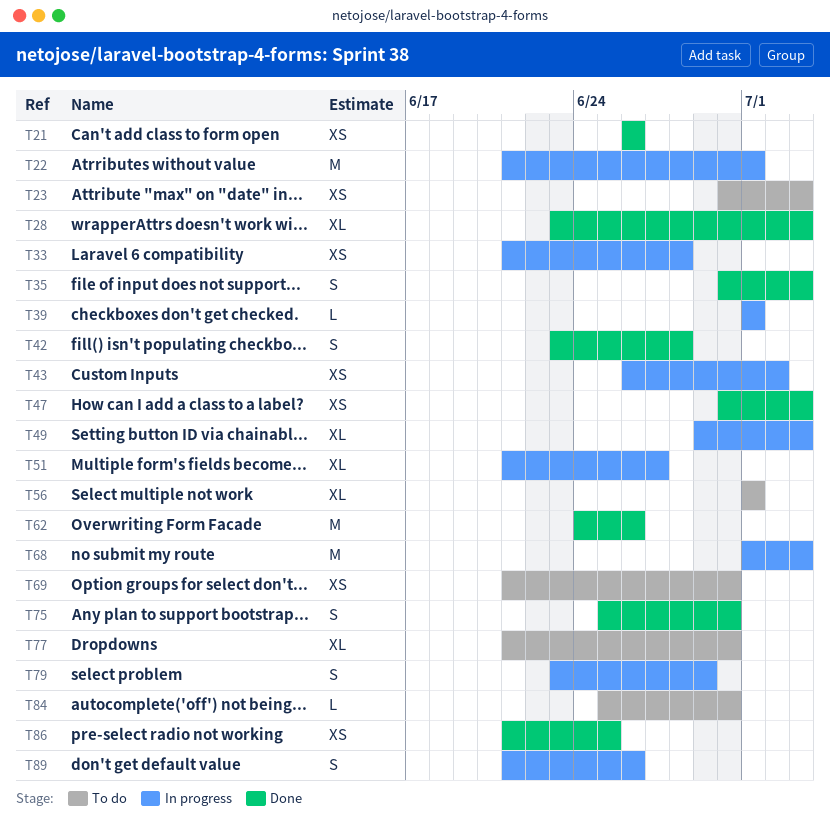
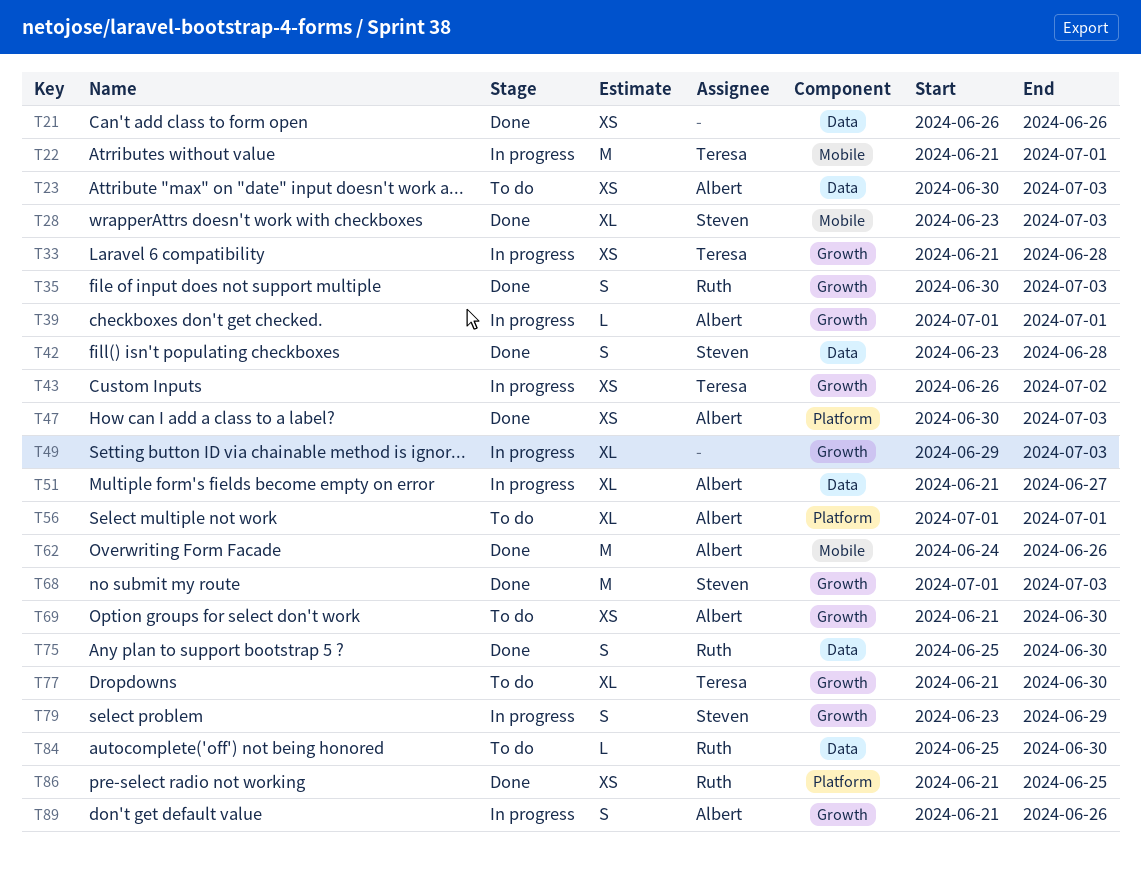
T68, status: In progress -> Done

